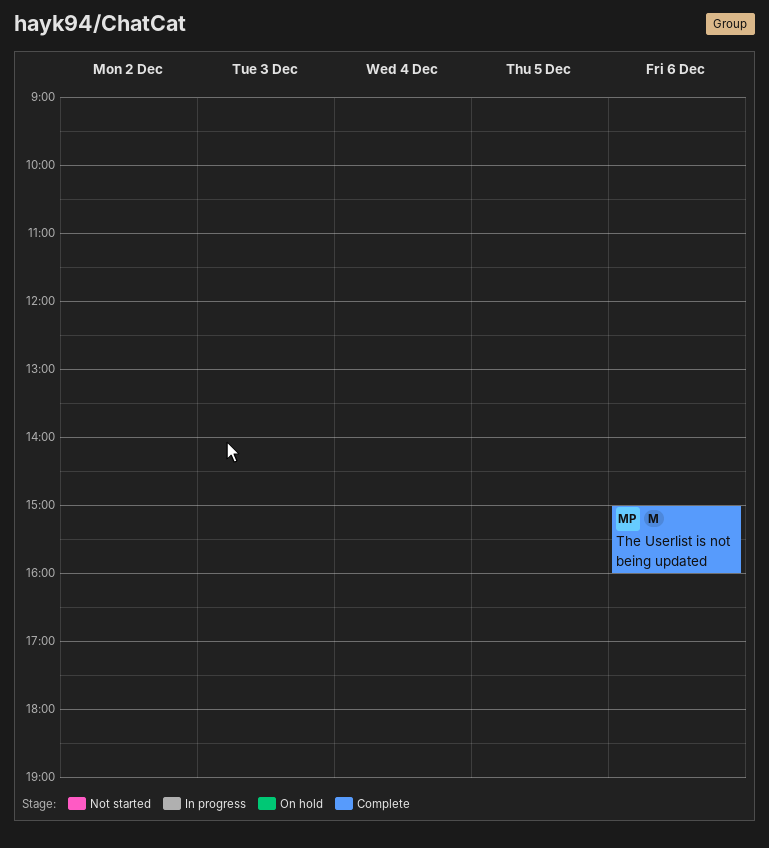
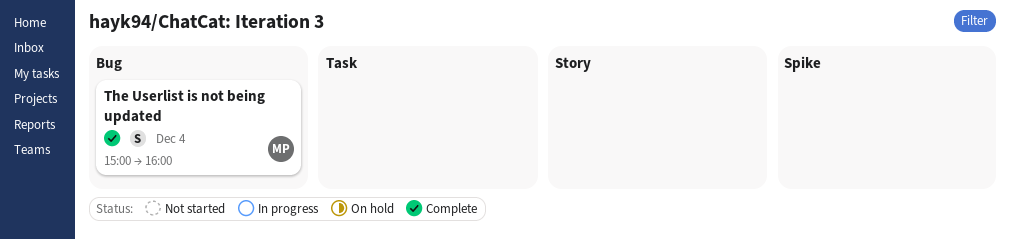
The Userlist is not being updated, estimate: M -> S
The Userlist is not being updated, day: Dec 6 -> Dec 4

